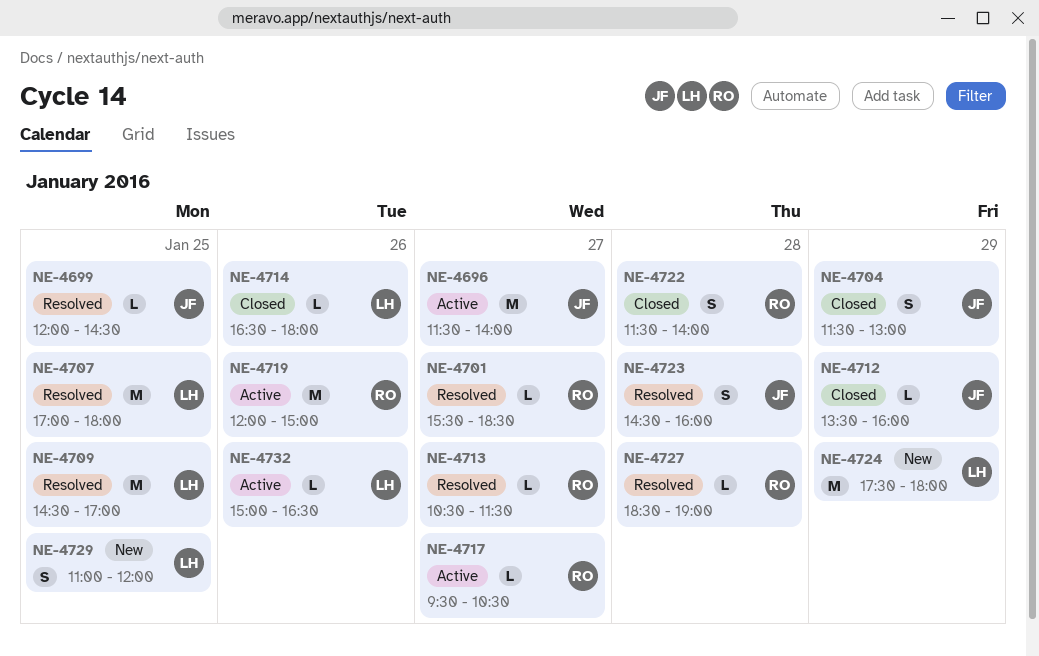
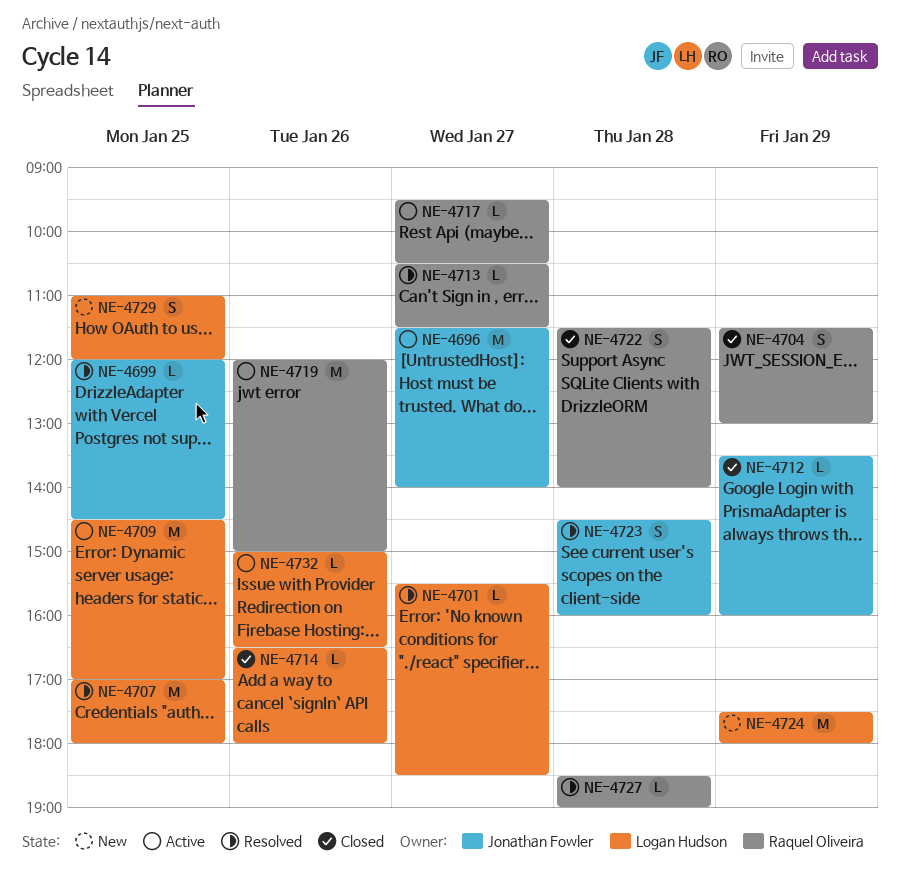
NE-4701, owner: Raquel Oliveira -> Logan Hudson
NE-4704, owner: Jonathan Fowler -> Raquel Oliveira
NE-4709, status: Resolved -> Active

